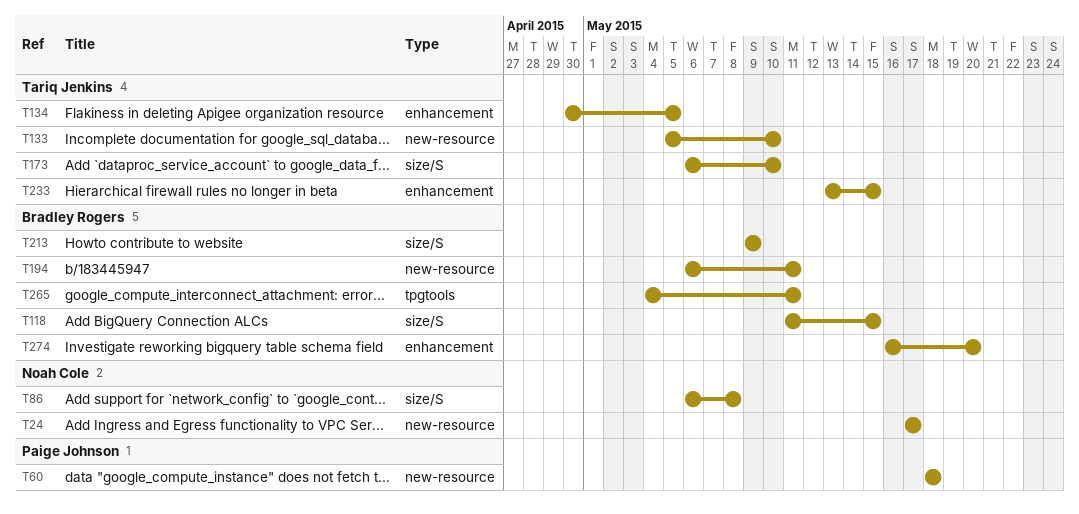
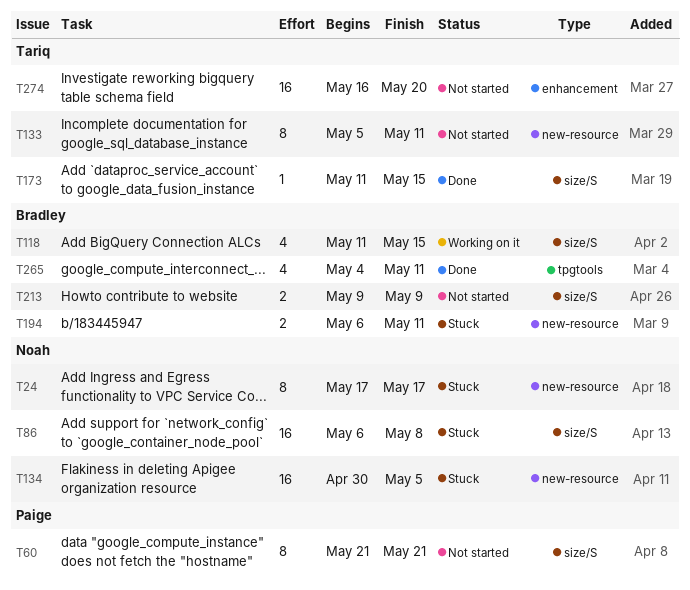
T60, label: new-resource -> size/S
T60, start: May 18 -> May 21
T60, due: May 18 -> May 21
T133, due: May 10 -> May 11
T134, owner: Tariq Jenkins -> Noah Cole
T134, label: enhancement -> new-resource
T173, start: May 6 -> May 11
T173, due: May 10 -> May 15
T233: present -> none
T274, owner: Bradley Rogers -> Tariq Jenkins

